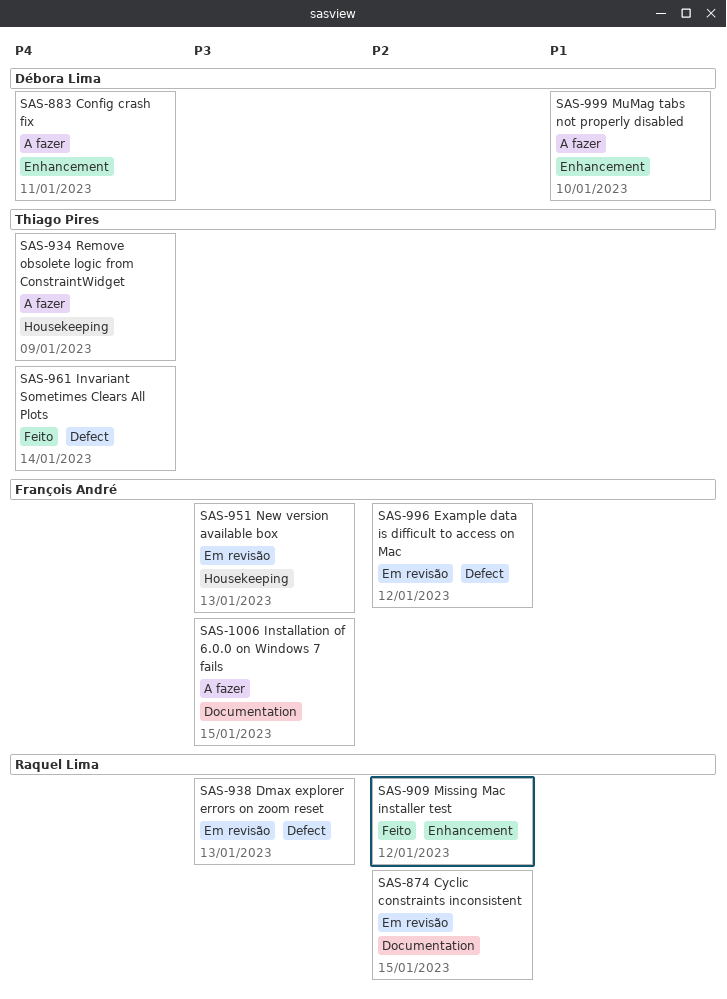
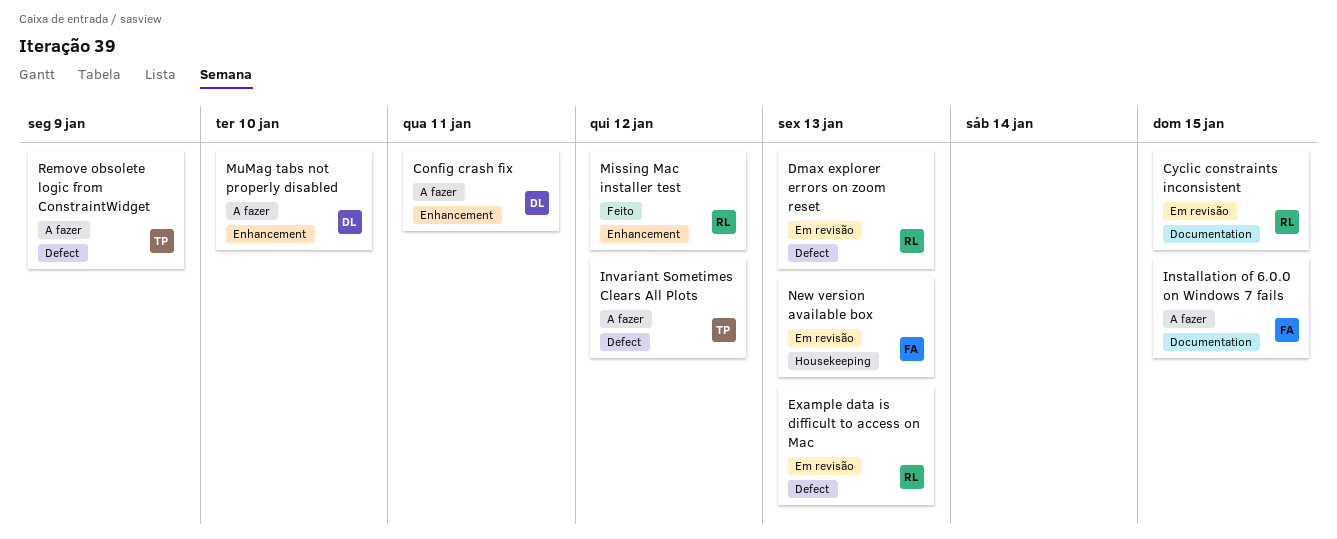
Example data is difficult to access on Mac, owner: François André -> Raquel Lima
Example data is difficult to access on Mac, due: Jan 12 -> Jan 13
Invariant Sometimes Clears All Plots, status: Feito -> A fazer
Invariant Sometimes Clears All Plots, due: Jan 14 -> Jan 12
Remove obsolete logic from ConstraintWidget, label: Housekeeping -> Defect

